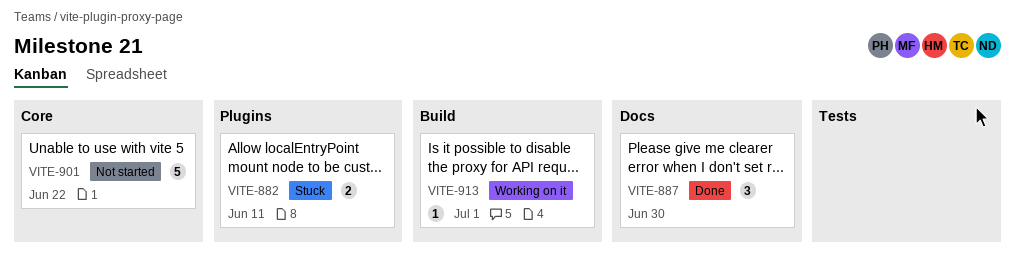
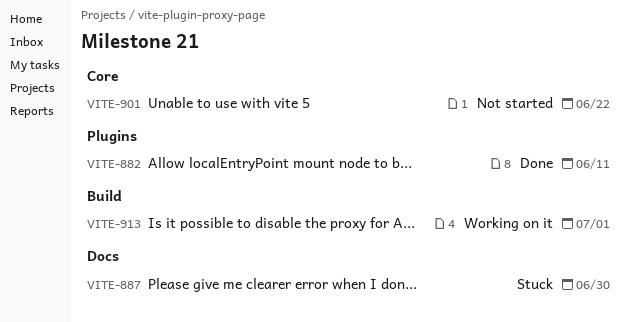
VITE-882, status: Stuck -> Done
VITE-887, status: Done -> Stuck

